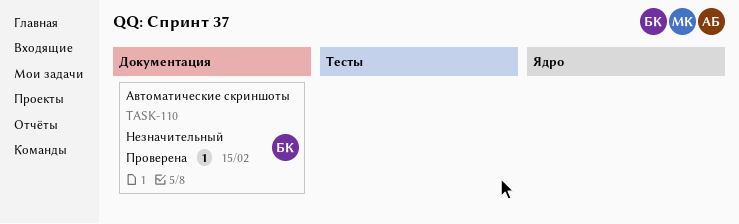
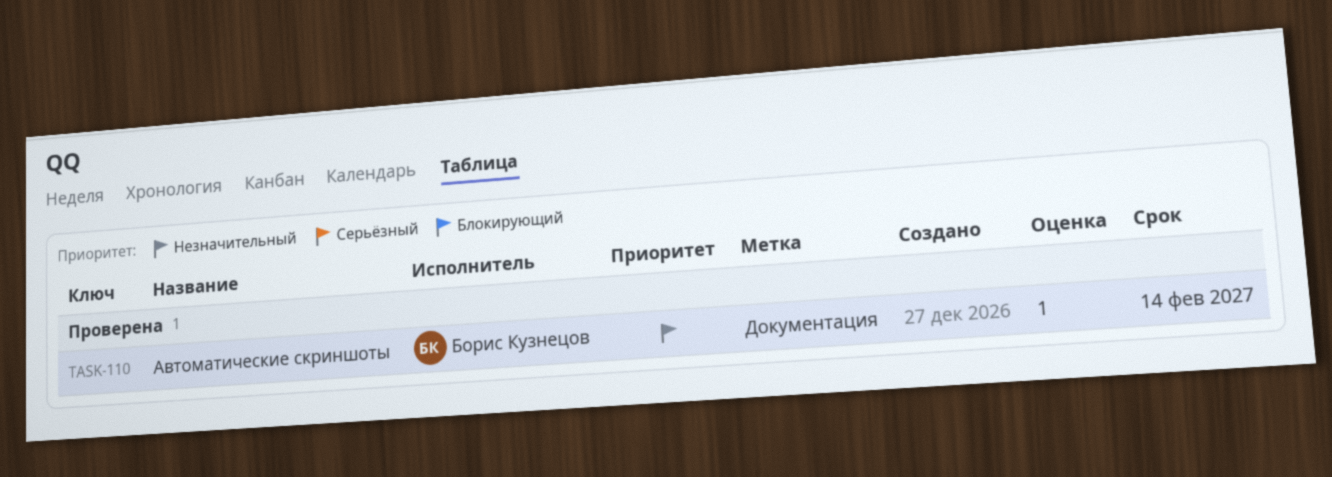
TASK-110, due: Feb 15 -> Feb 14

